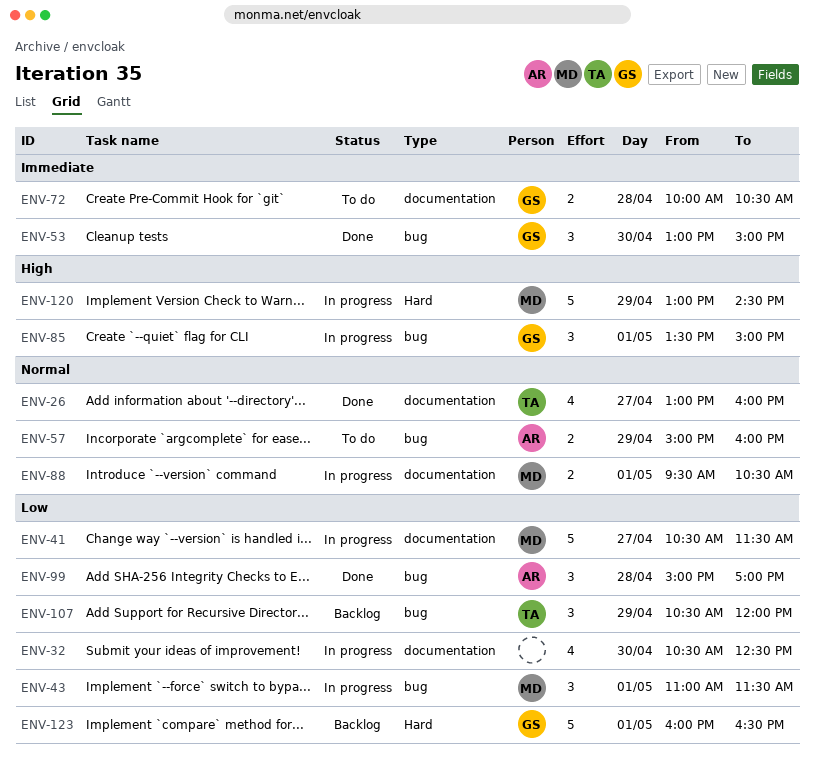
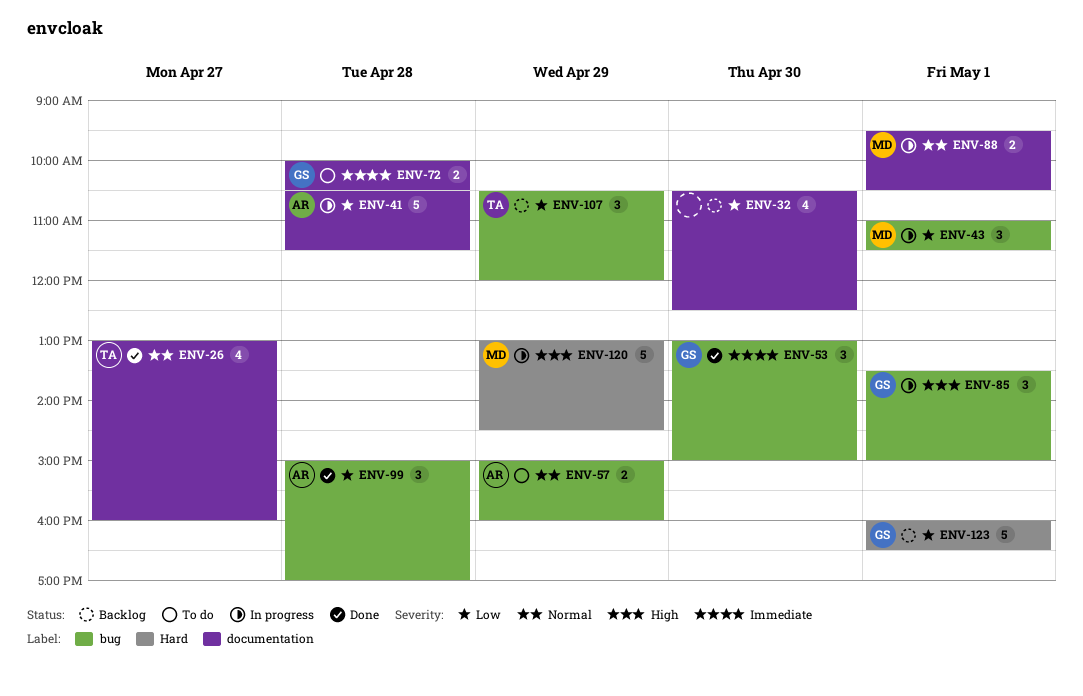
ENV-32, status: In progress -> Backlog
ENV-41, owner: MD -> AR
ENV-41, day: Apr 27 -> Apr 28

